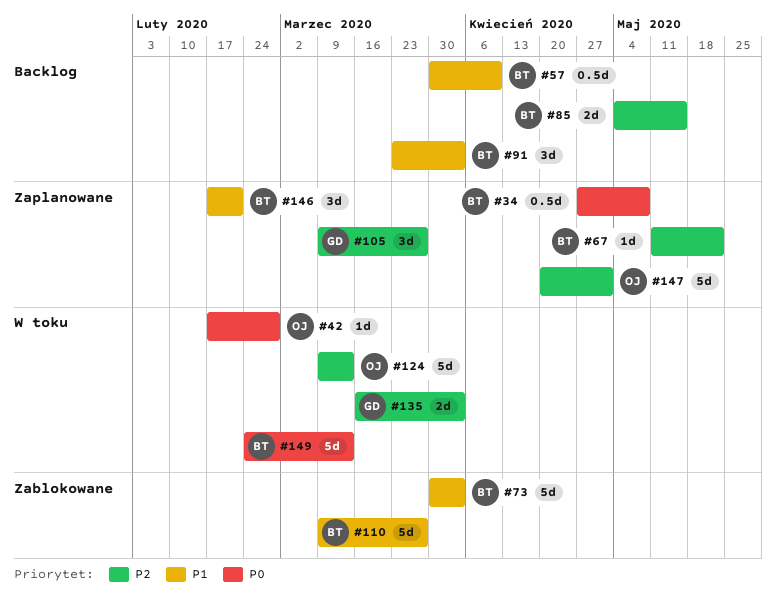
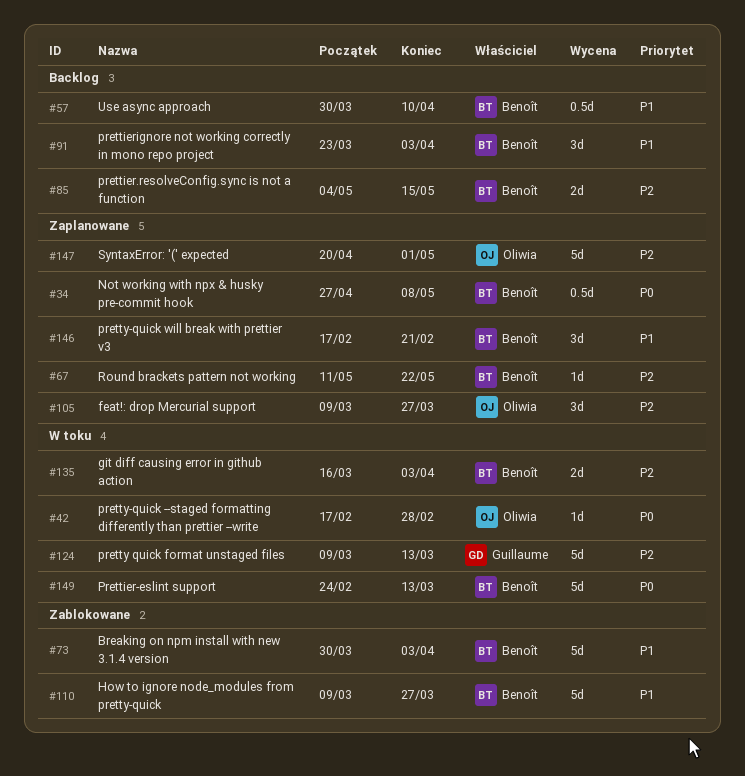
#105, owner: Guillaume -> Oliwia
#124, owner: Oliwia -> Guillaume
#135, owner: Guillaume -> Benoît

